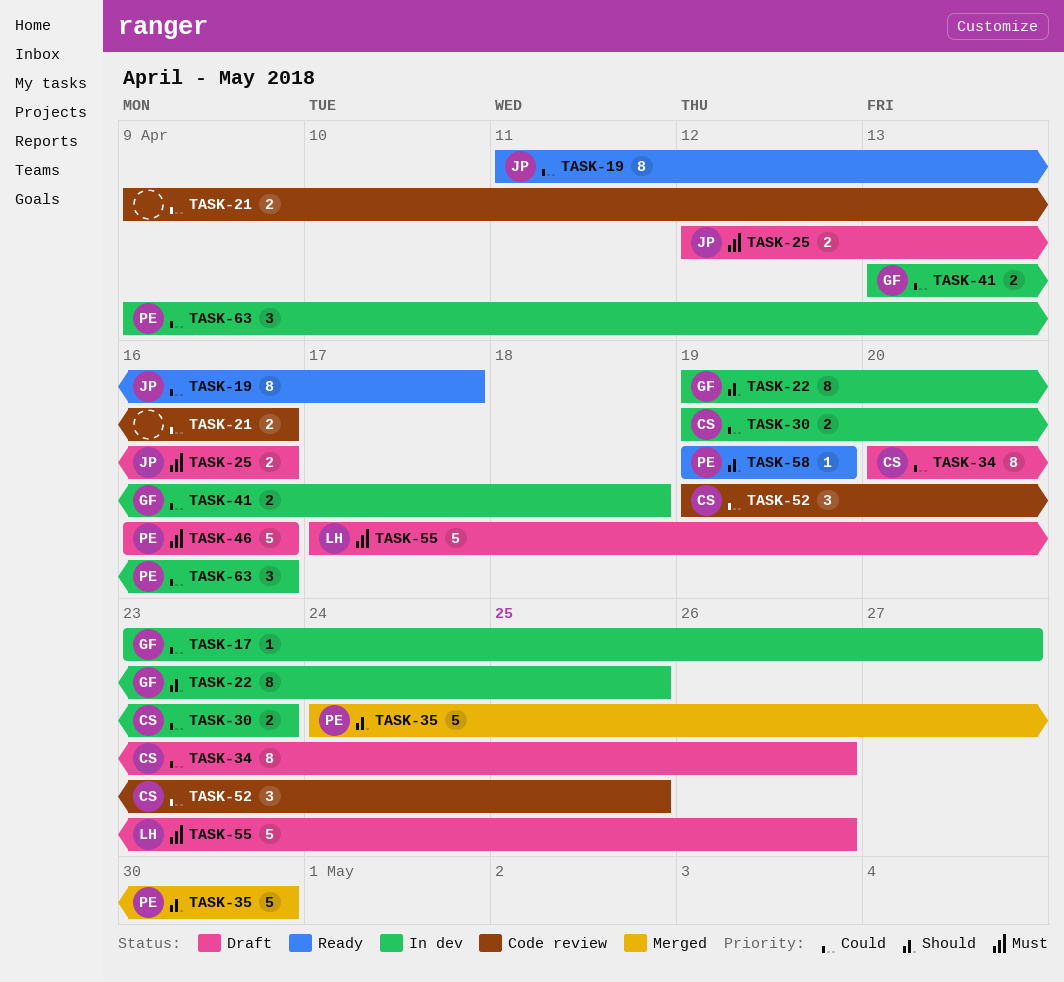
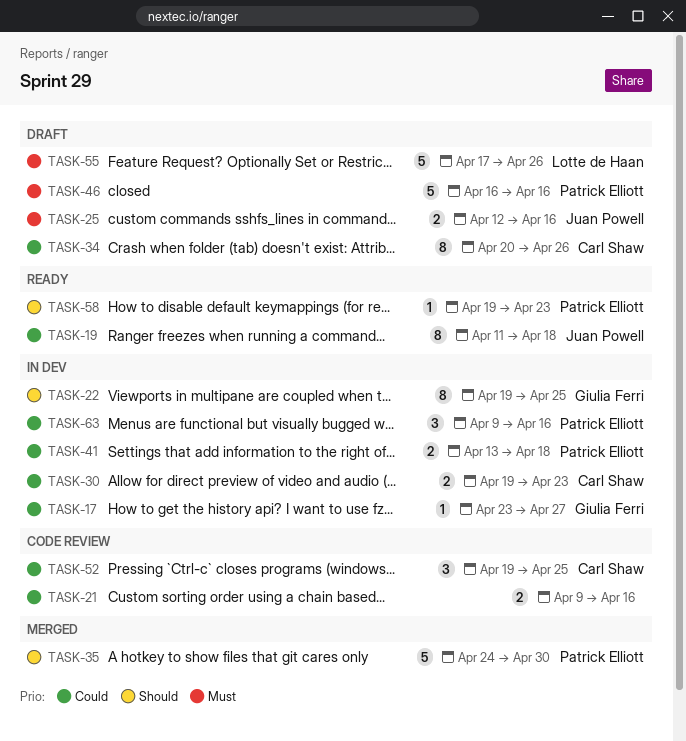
TASK-19, due: Apr 17 -> Apr 18
TASK-41, owner: Giulia Ferri -> Patrick Elliott
TASK-58, due: Apr 19 -> Apr 23

